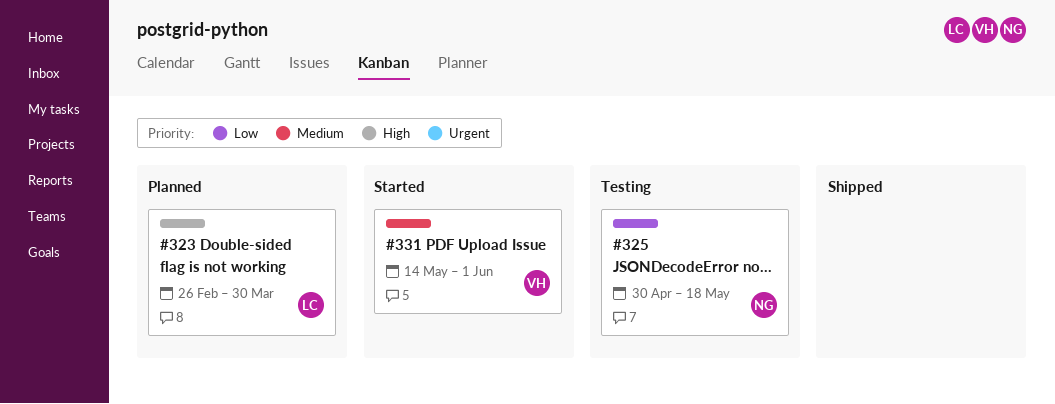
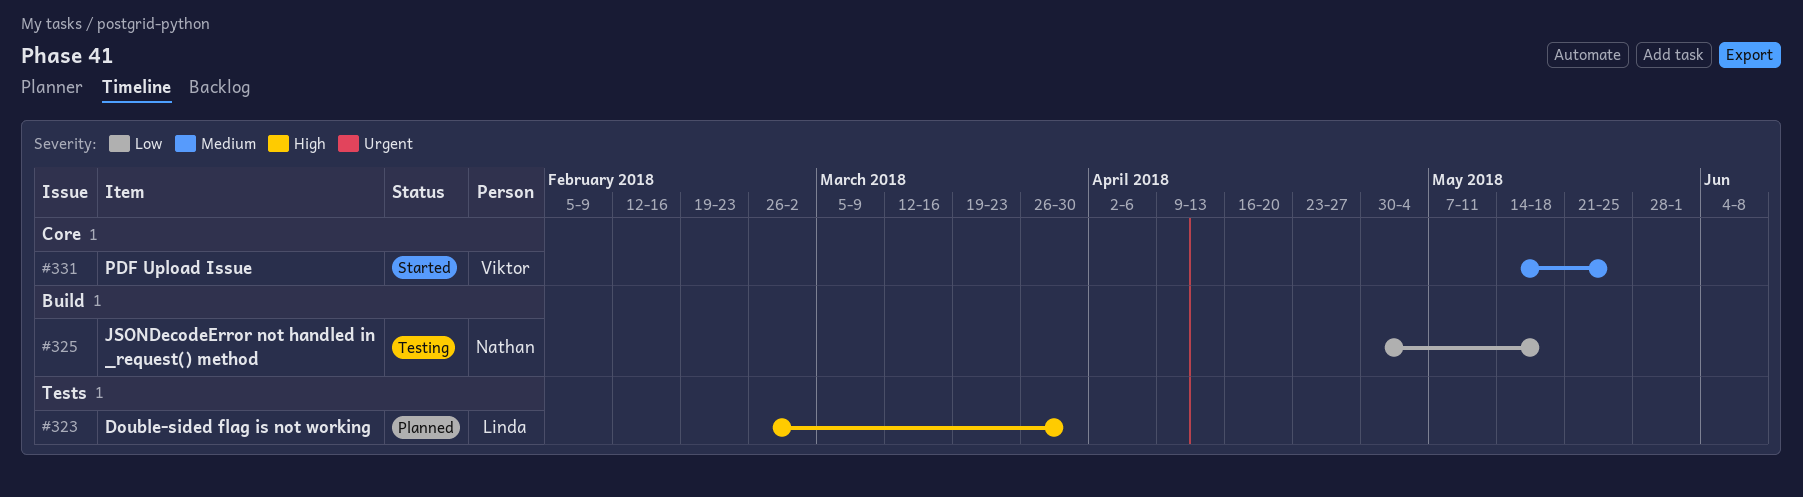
#331, due: Jun 1 -> May 25

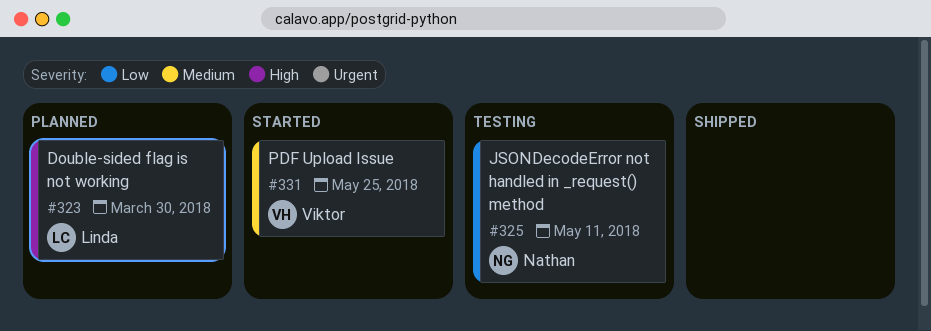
#325, due: May 18 -> May 11

